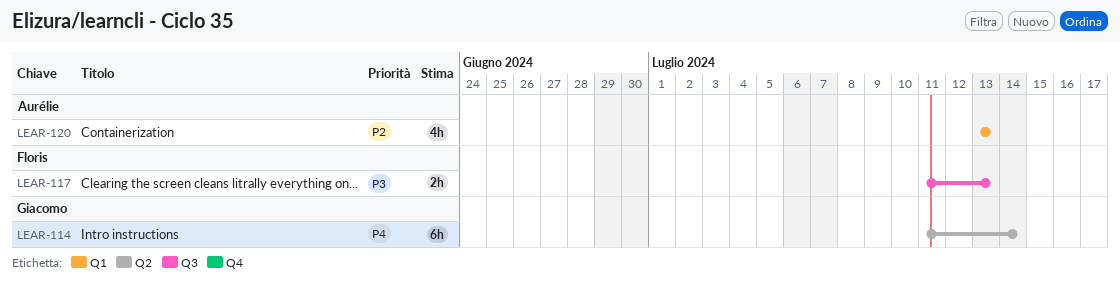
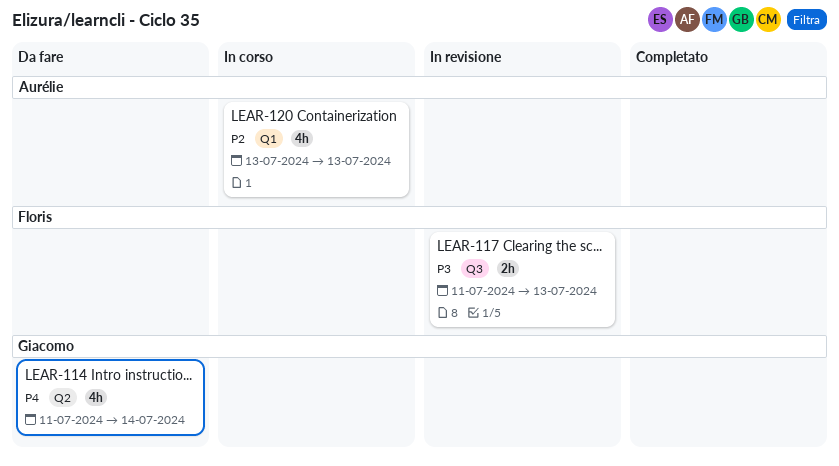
LEAR-114, estimate: 6h -> 4h

